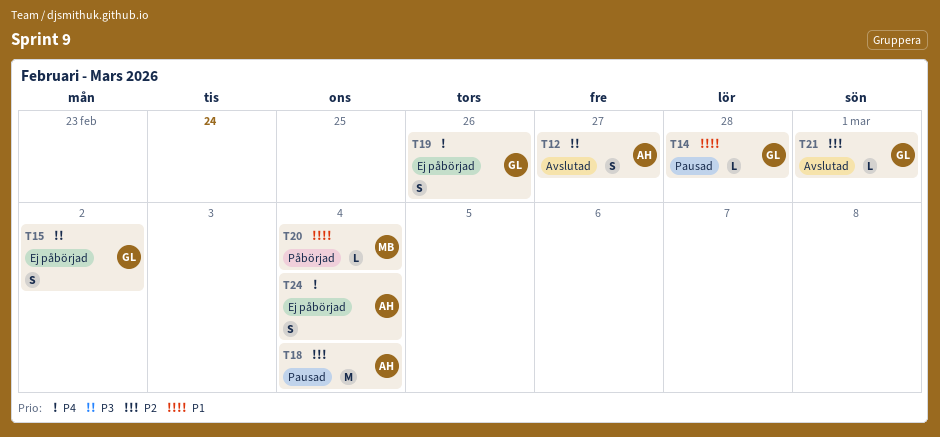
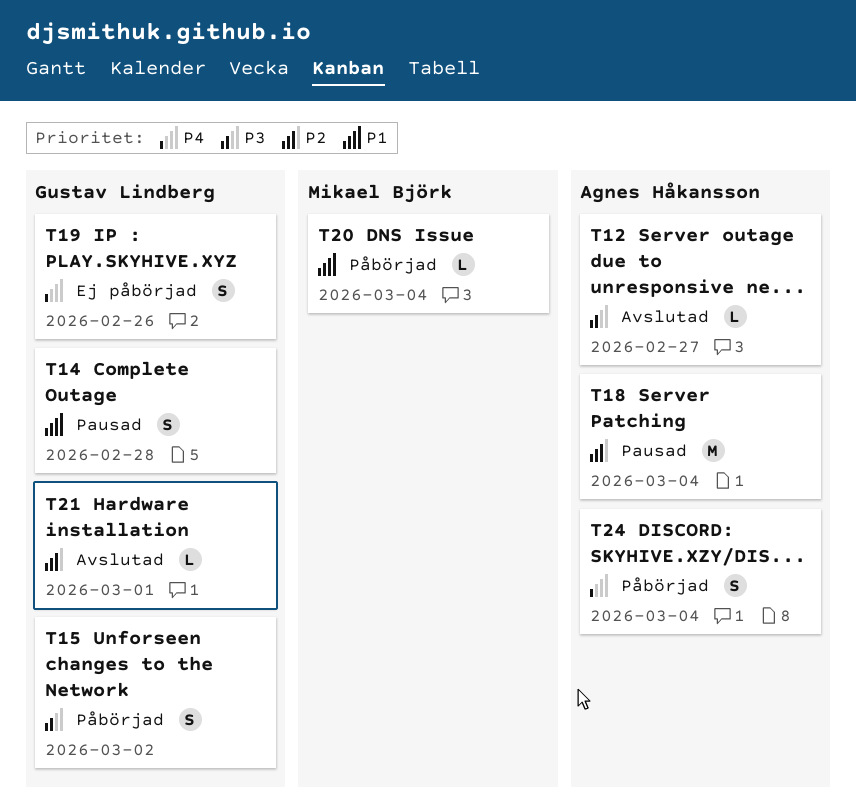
T12, estimate: S -> L
T14, estimate: L -> S
T15, status: Ej påbörjad -> Påbörjad
T24, status: Ej påbörjad -> Påbörjad

